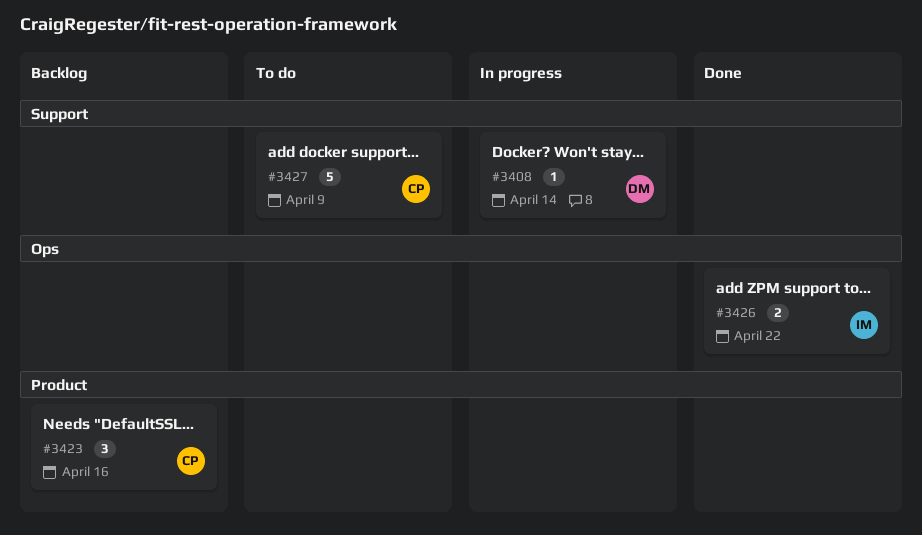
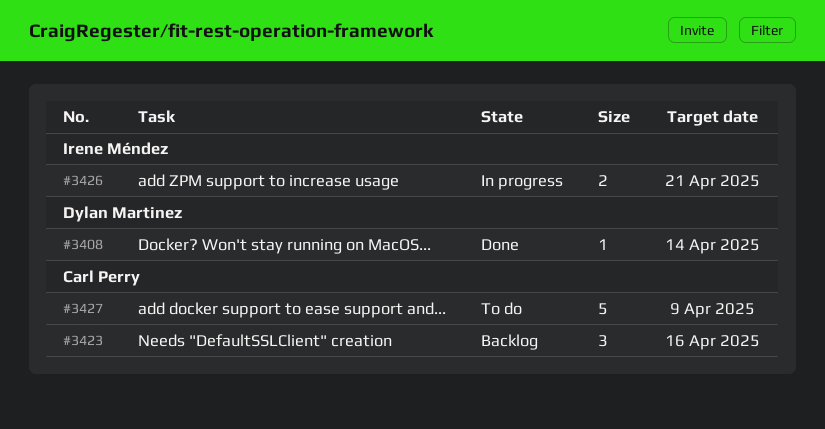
#3408, status: In progress -> Done
#3426, status: Done -> In progress
#3426, due: Apr 22 -> Apr 21

